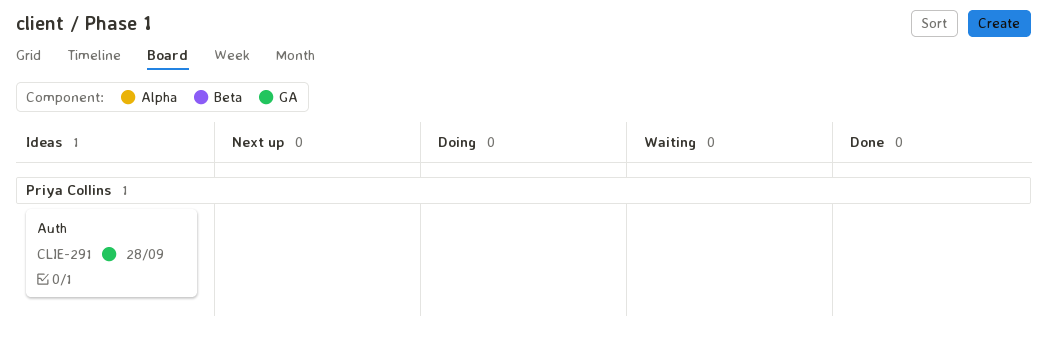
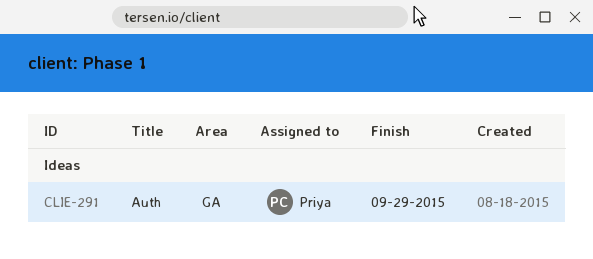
CLIE-291, due: Sep 28 -> Sep 29

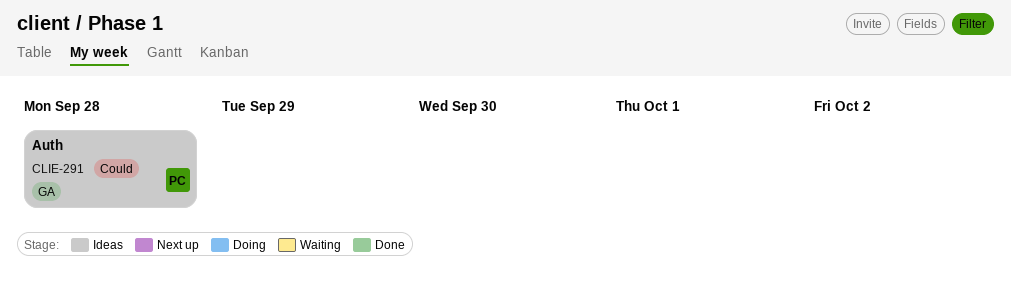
CLIE-291, due: Sep 29 -> Sep 28

